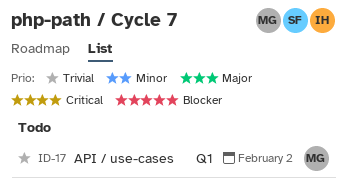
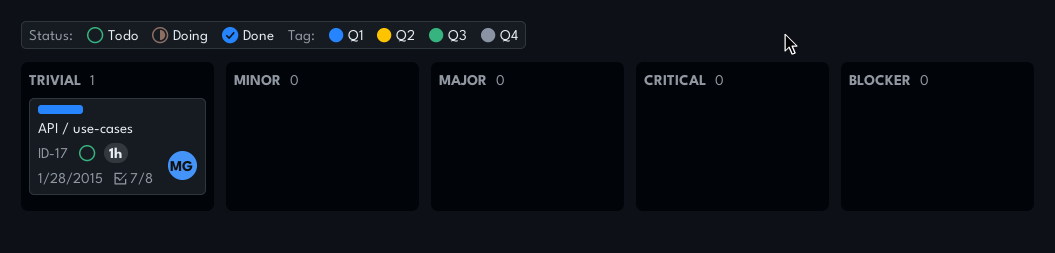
ID-17, due: Feb 2 -> Jan 28

